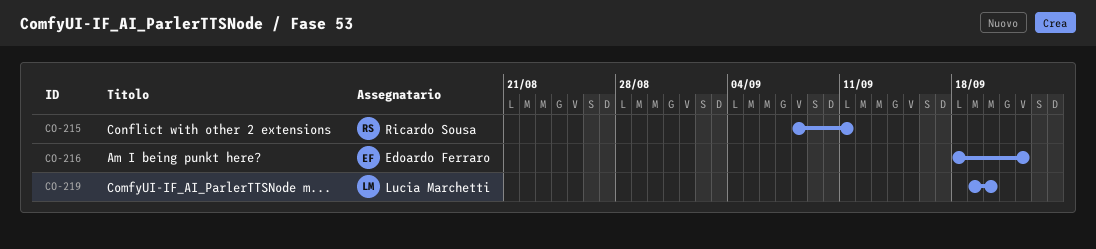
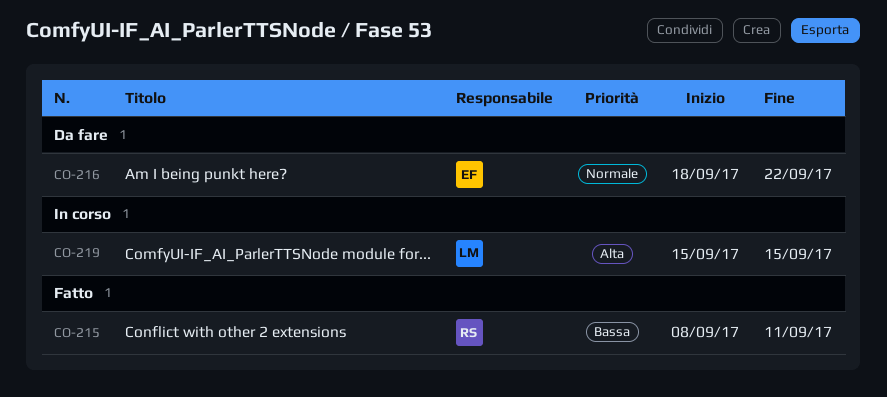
CO-219, start: Sep 19 -> Sep 15
CO-219, due: Sep 20 -> Sep 15

